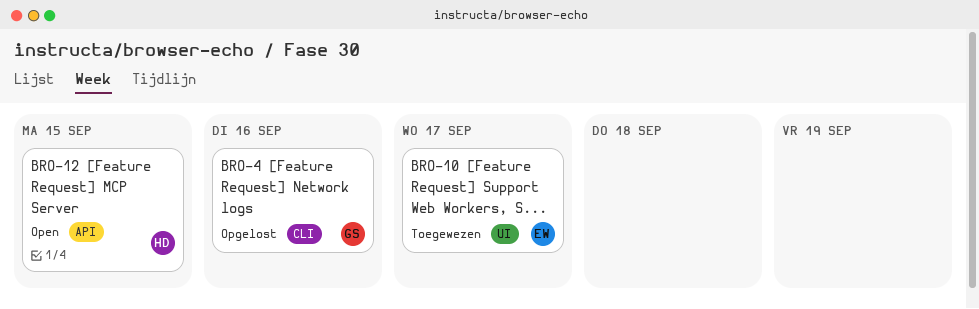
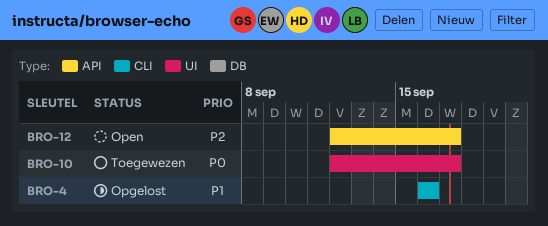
BRO-12, due: Sep 15 -> Sep 17

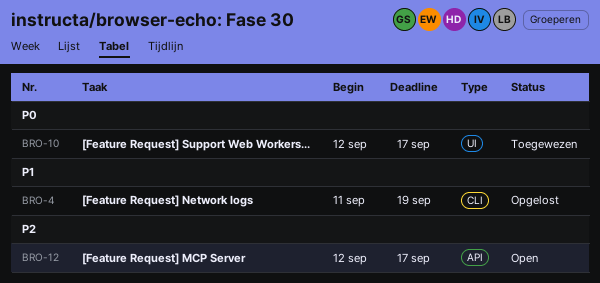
BRO-4, start: Sep 16 -> Sep 11
BRO-4, due: Sep 16 -> Sep 19

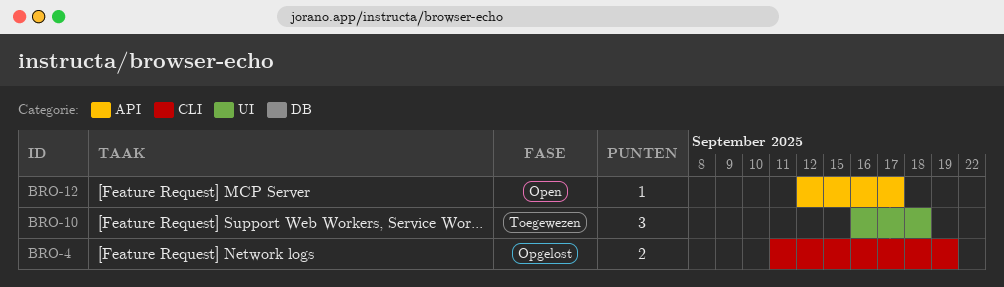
BRO-10, start: Sep 12 -> Sep 16
BRO-10, due: Sep 17 -> Sep 18

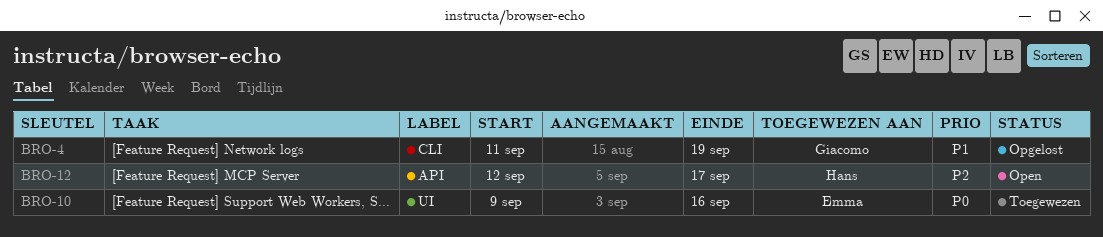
BRO-10, start: Sep 16 -> Sep 9
BRO-10, due: Sep 18 -> Sep 16

